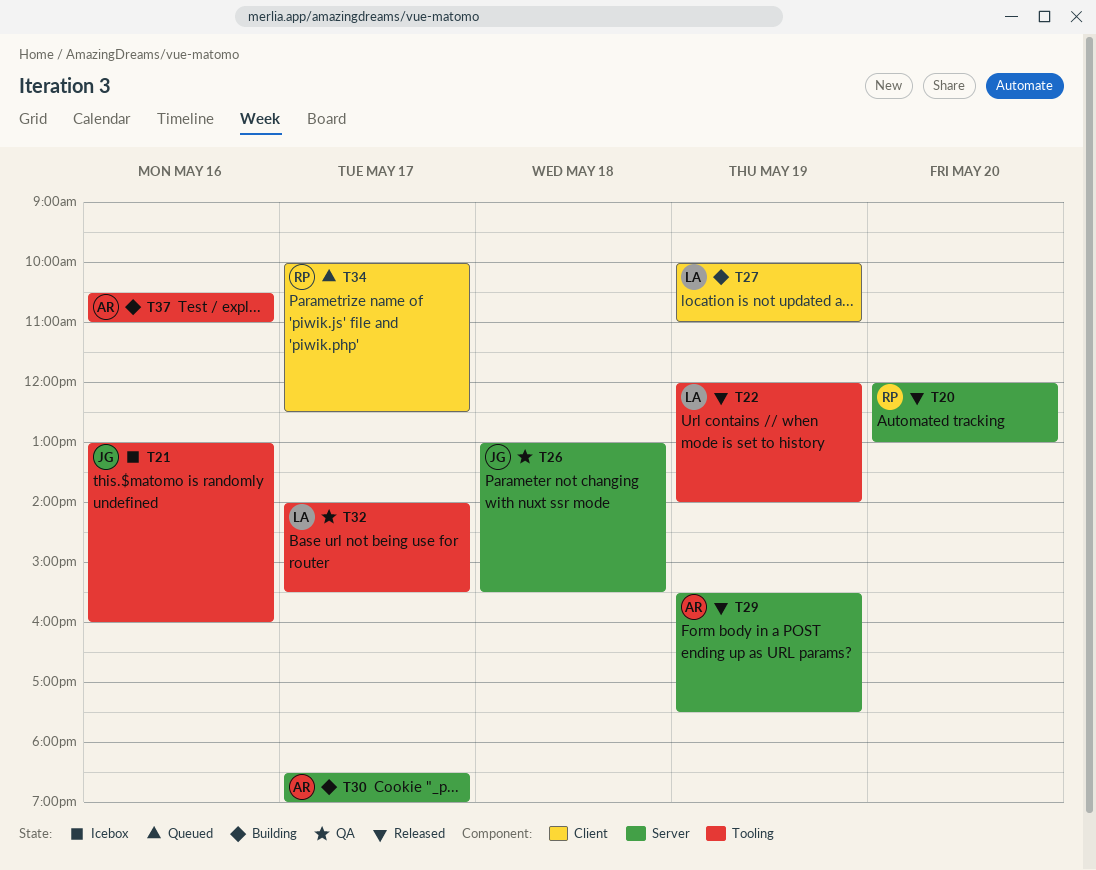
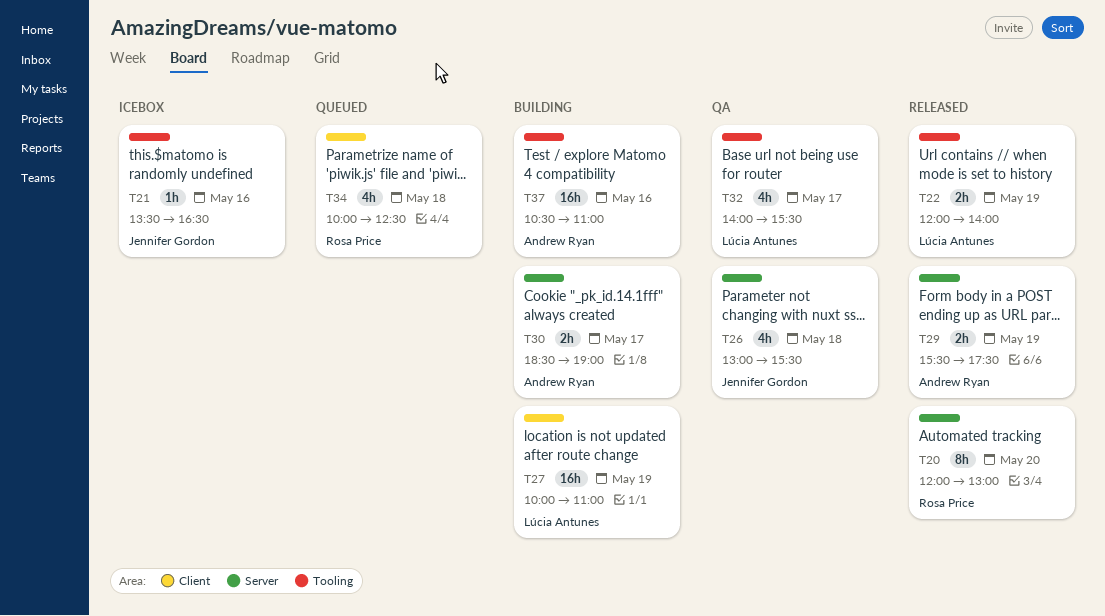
T21, begins: 13:00 -> 13:30
T21, ends: 16:00 -> 16:30
T34, day: May 17 -> May 18

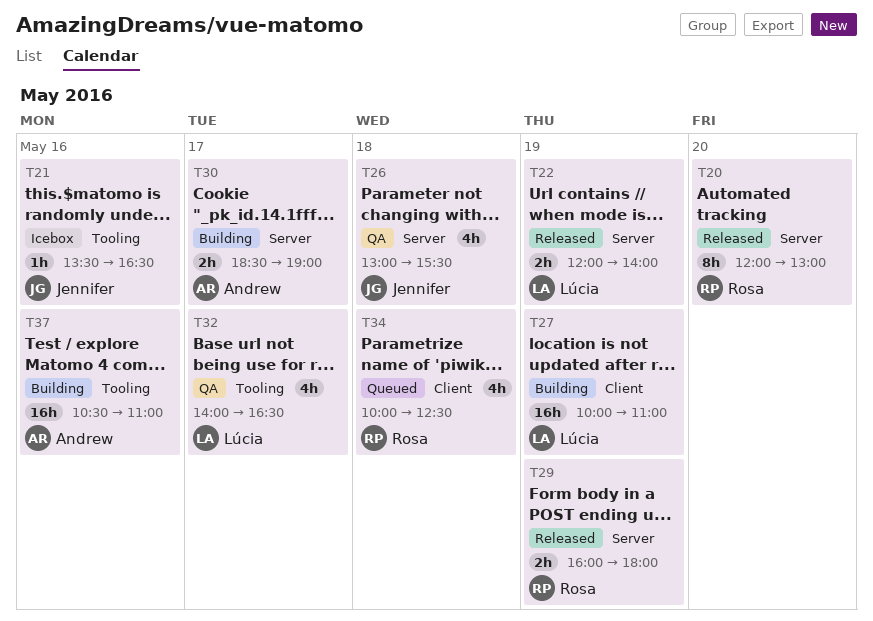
T22, label: Tooling -> Server
T29, owner: Andrew Ryan -> Rosa Price
T29, begins: 15:30 -> 16:00
T29, ends: 17:30 -> 18:00
T32, ends: 15:30 -> 16:30

